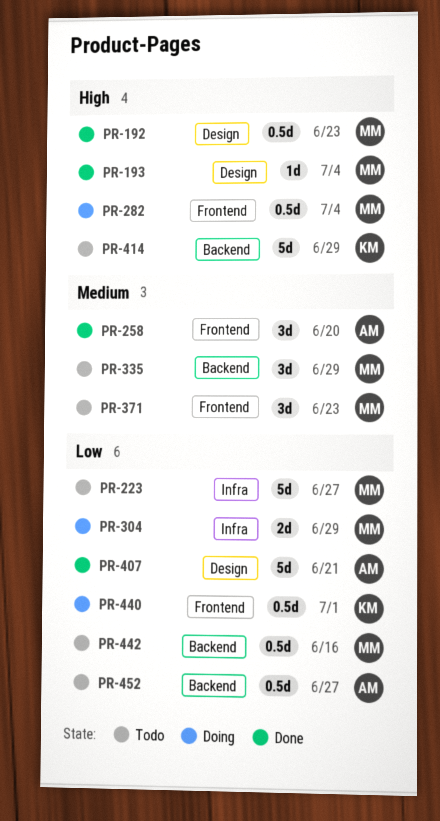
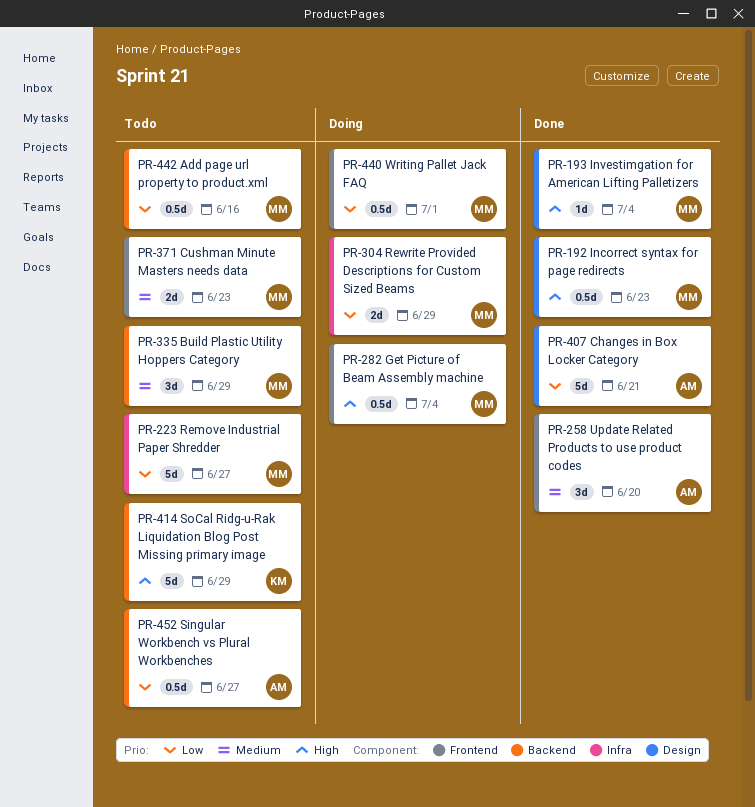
PR-371, estimate: 3d -> 2d
PR-440, owner: KM -> MM

